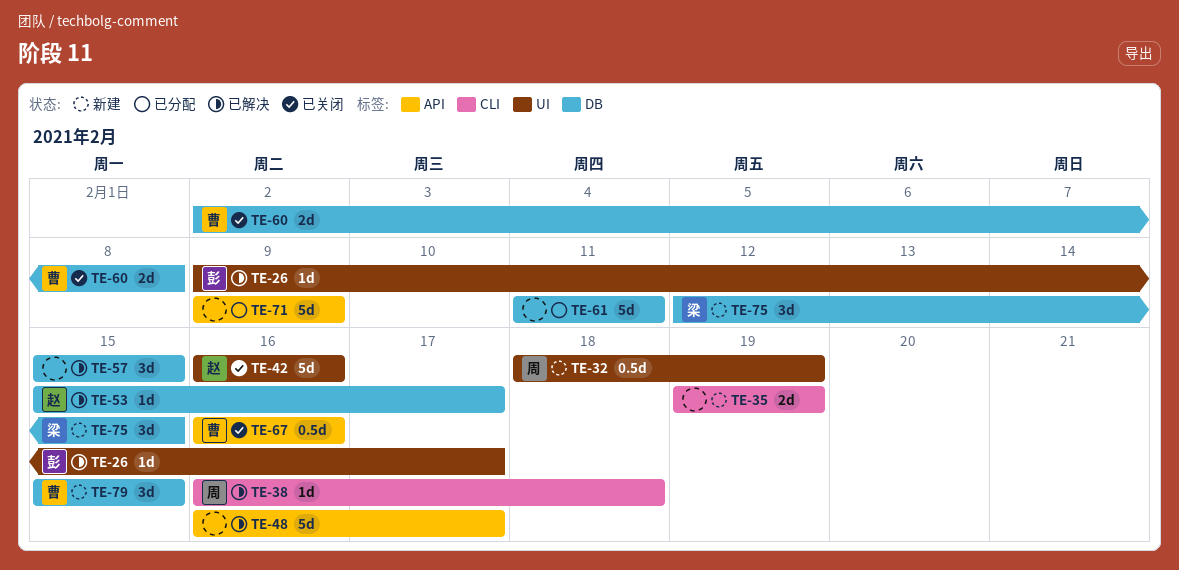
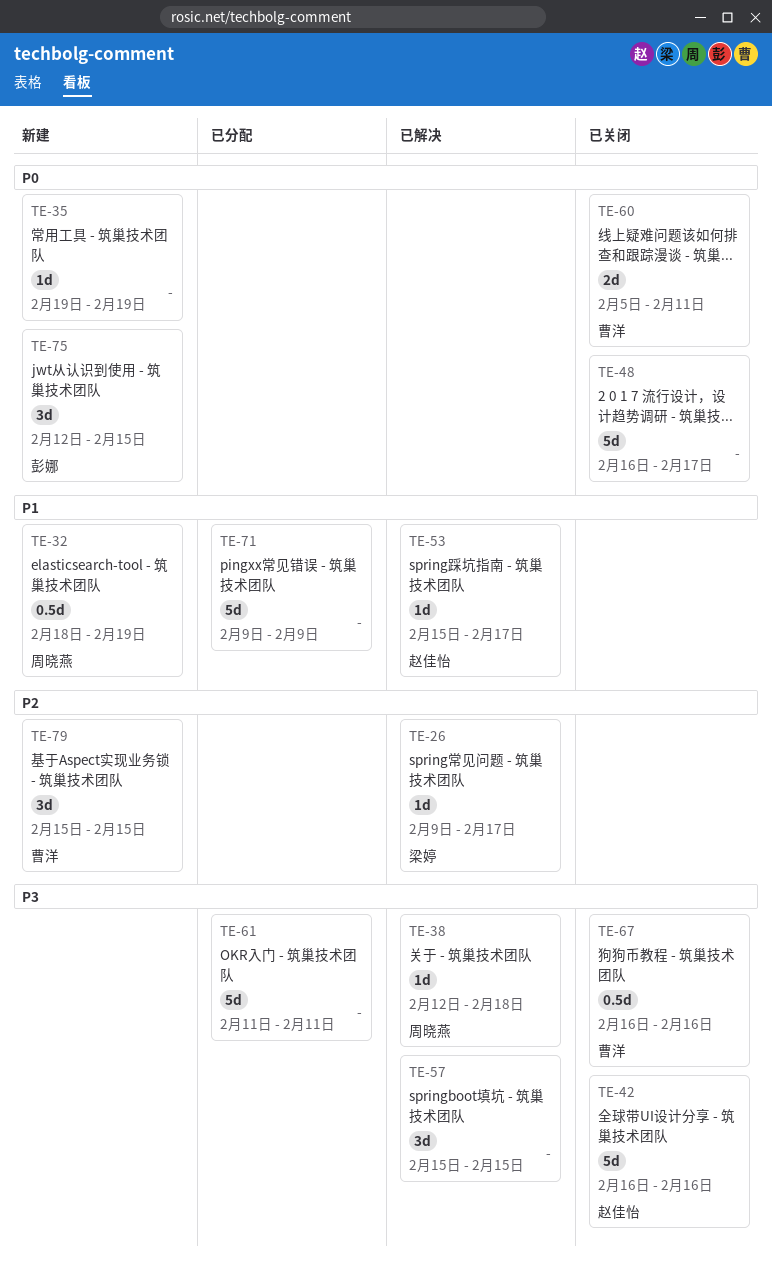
TE-26, owner: 彭娜 -> 梁婷
TE-35, estimate: 2d -> 1d
TE-38, start: Feb 16 -> Feb 12
TE-48, status: 已解决 -> 已关闭
TE-60, start: Feb 2 -> Feb 5
TE-60, due: Feb 8 -> Feb 11
TE-75, owner: 梁婷 -> 彭娜

